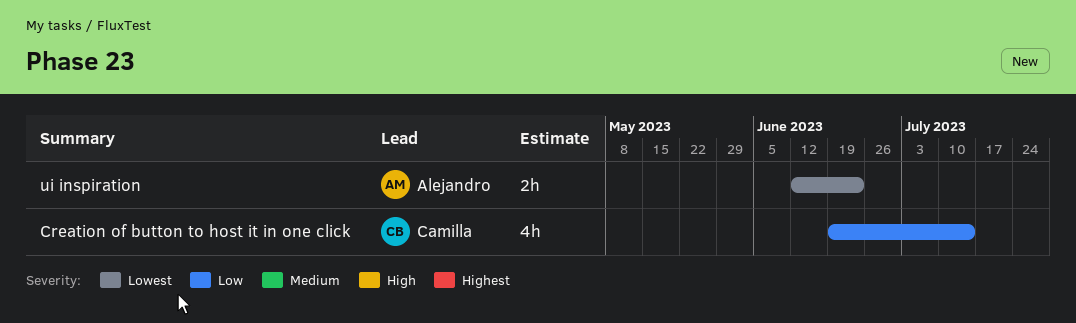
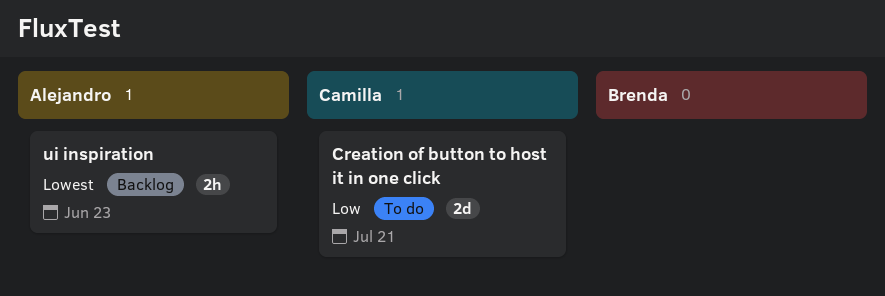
Creation of button to host it in one click, estimate: 4h -> 2d
Creation of button to host it in one click, due: Jul 14 -> Jul 21

